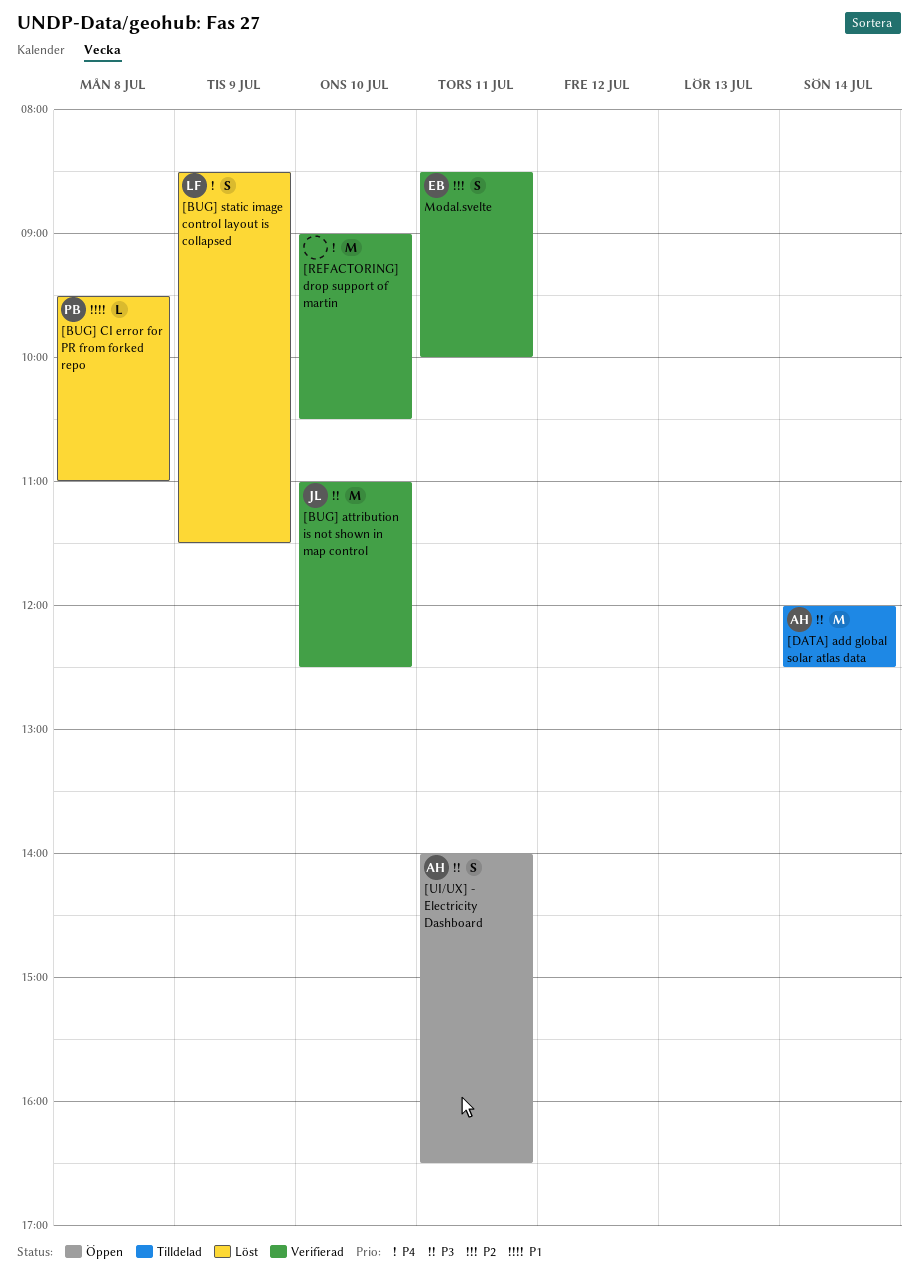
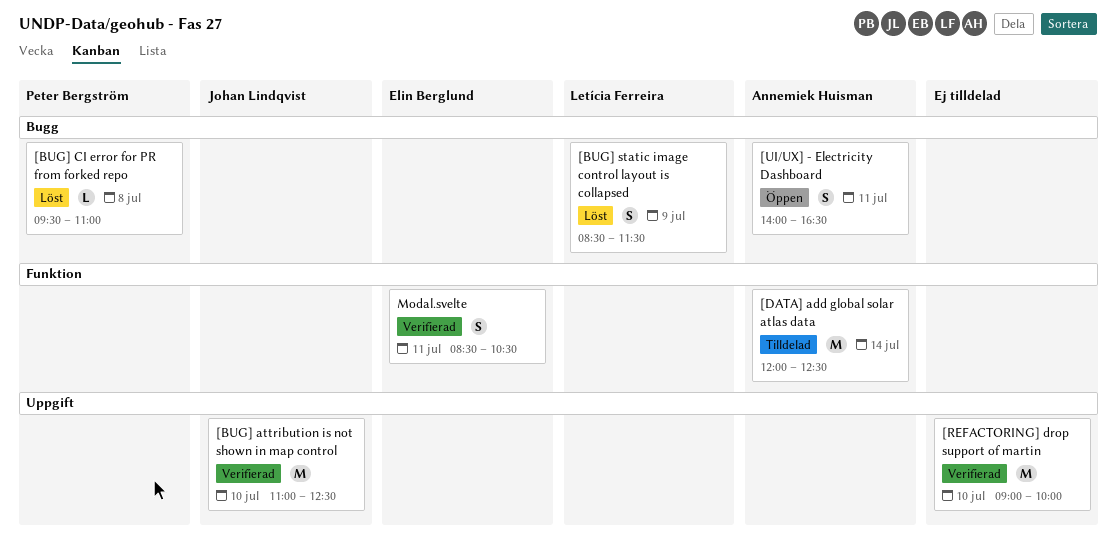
[REFACTORING] drop support of martin, ends: 10:30 -> 10:00
Modal.svelte, ends: 10:00 -> 10:30

